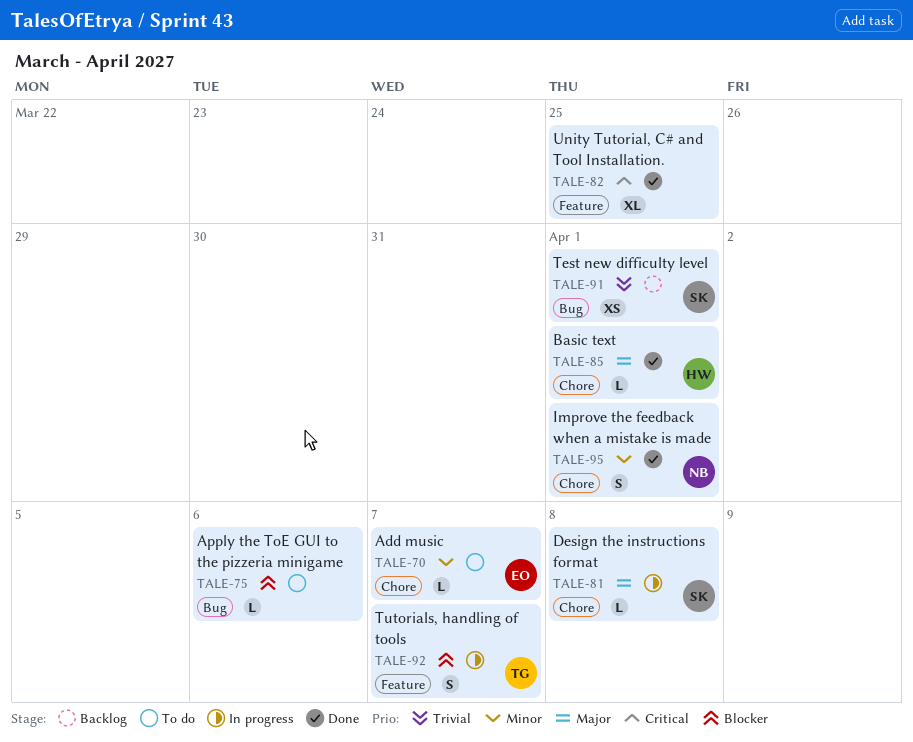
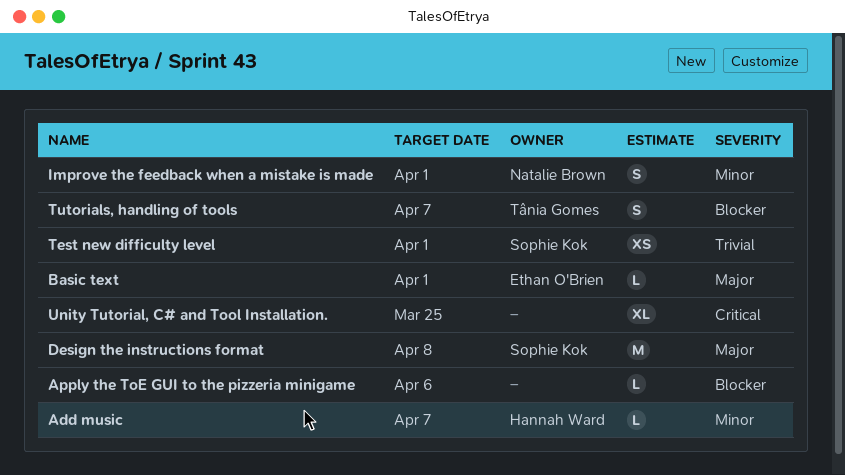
Add music, owner: Ethan O'Brien -> Hannah Ward
Basic text, owner: Hannah Ward -> Ethan O'Brien
Design the instructions format, estimate: L -> M

